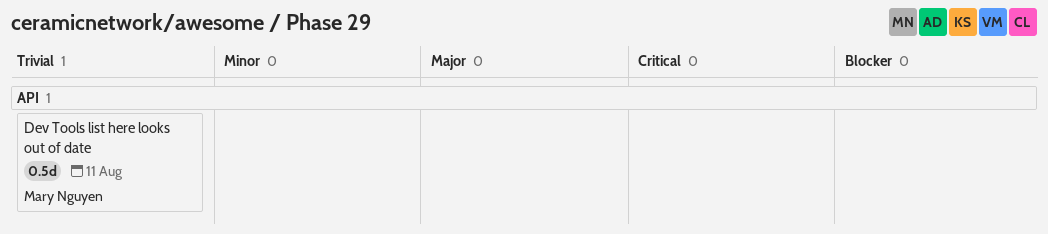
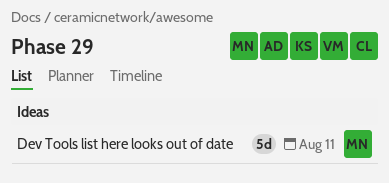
Dev Tools list here looks out of date, estimate: 0.5d -> 5d

